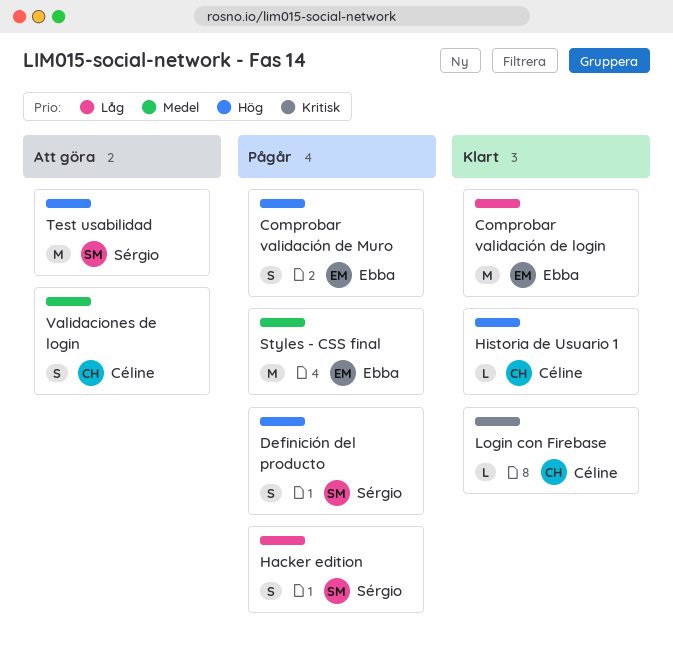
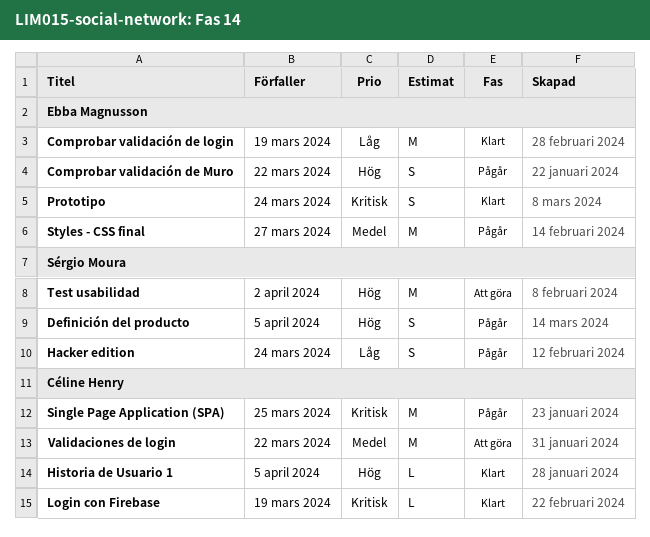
Prototipo: none -> present
Single Page Application (SPA): none -> present
Validaciones de login, estimate: S -> M

